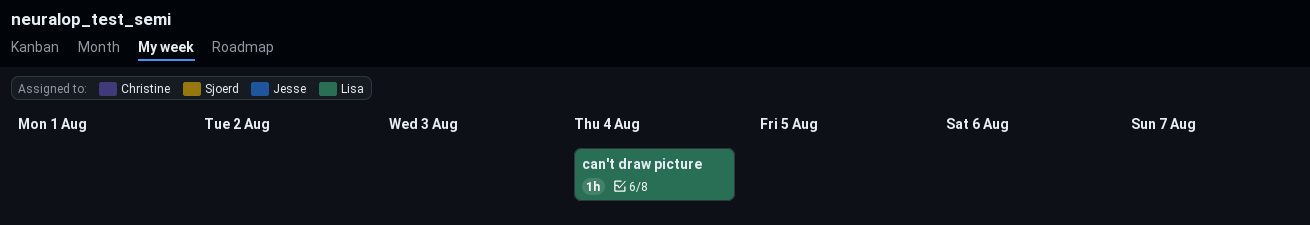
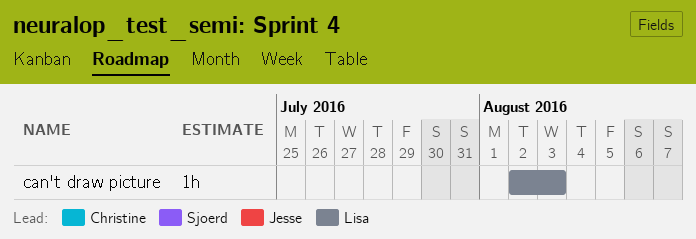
can't draw picture, due: Aug 4 -> Aug 3

